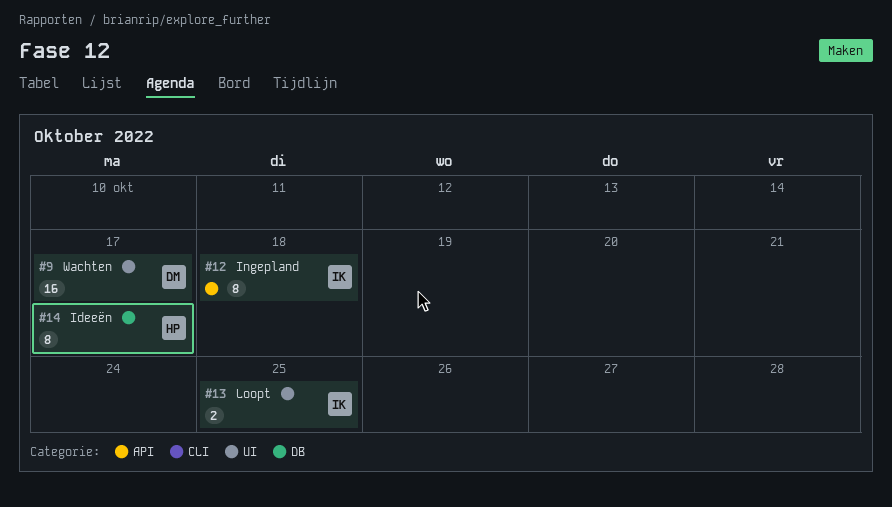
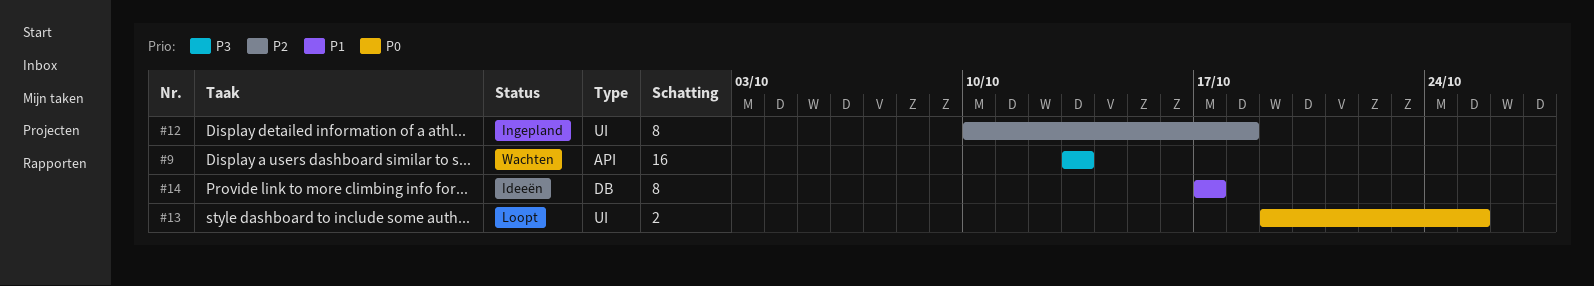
#9, label: UI -> API
#9, due: Oct 17 -> Oct 13
#12, label: API -> UI

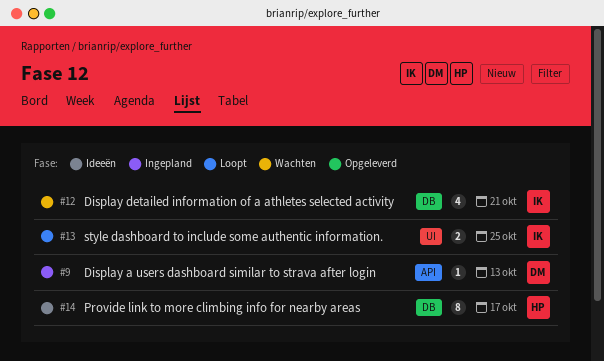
#9, status: Wachten -> Ingepland
#9, estimate: 16 -> 1
#12, status: Ingepland -> Wachten
#12, label: UI -> DB
#12, estimate: 8 -> 4
#12, due: Oct 18 -> Oct 21

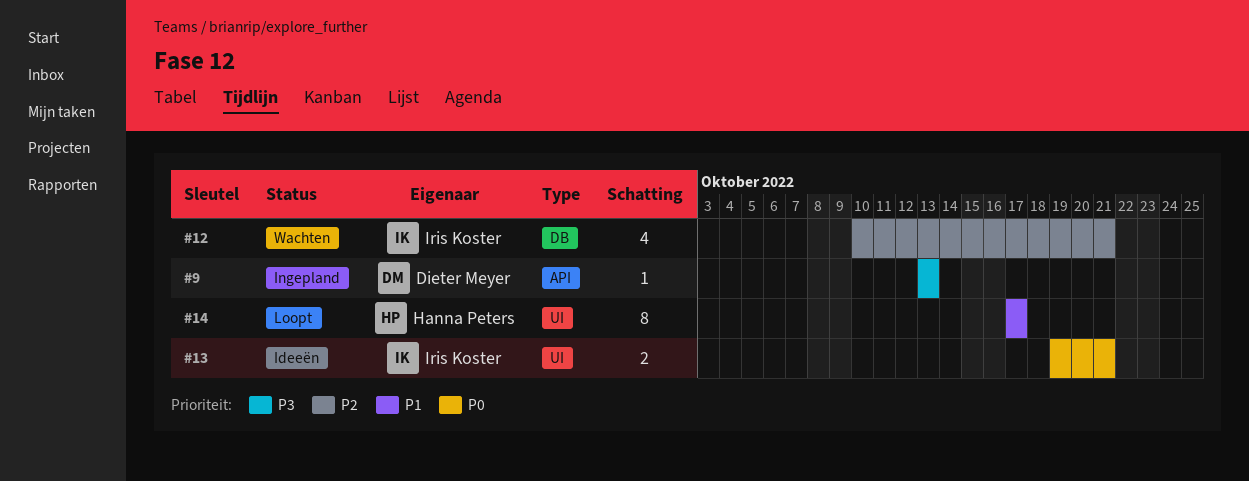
#13, status: Loopt -> Ideeën
#13, due: Oct 25 -> Oct 21
#14, status: Ideeën -> Loopt
#14, label: DB -> UI

